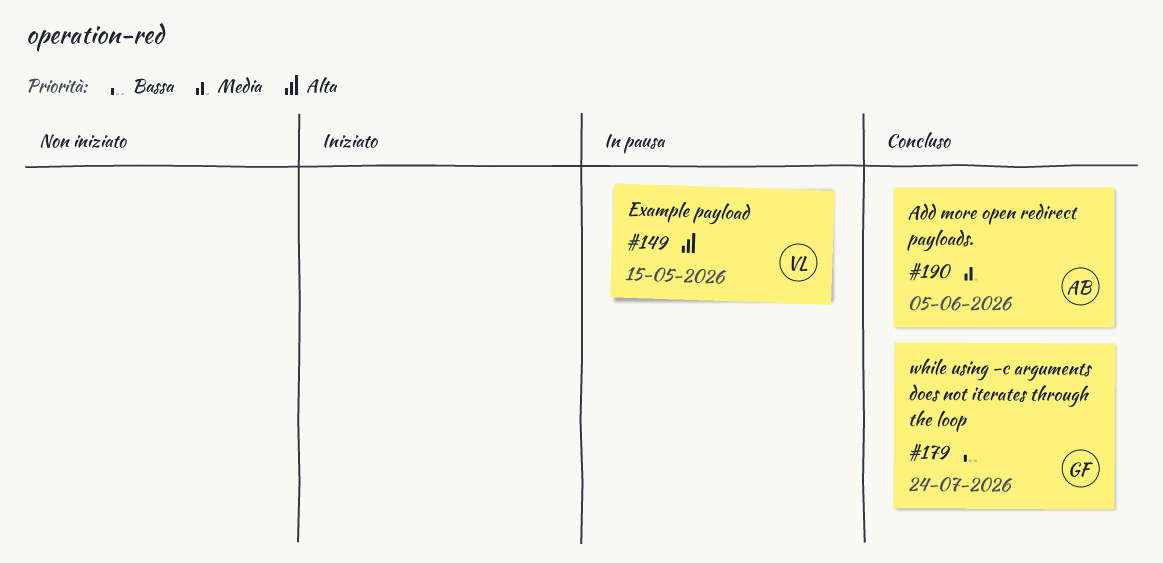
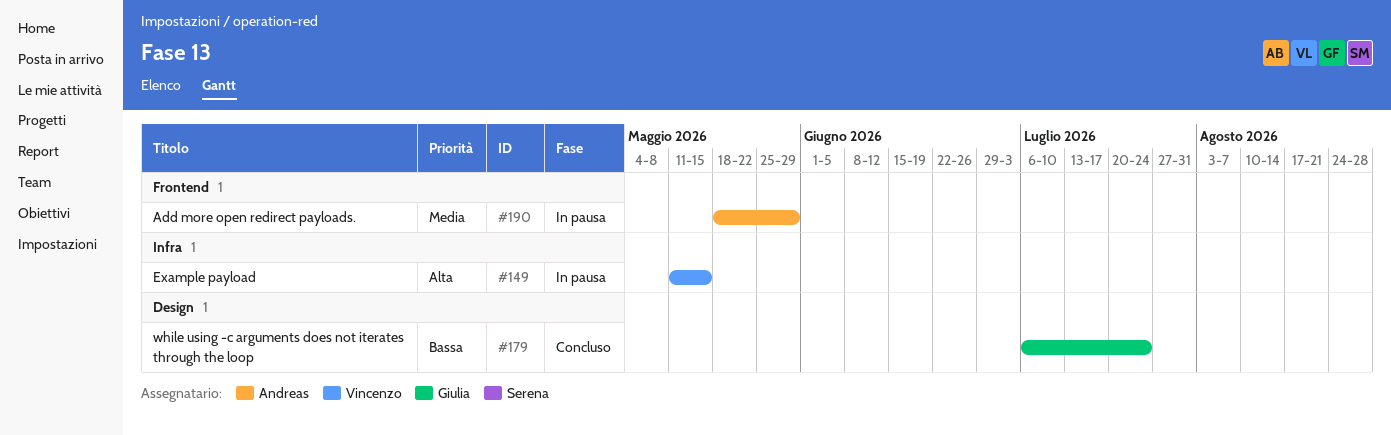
#190, status: Concluso -> In pausa
#190, due: Jun 5 -> May 29

